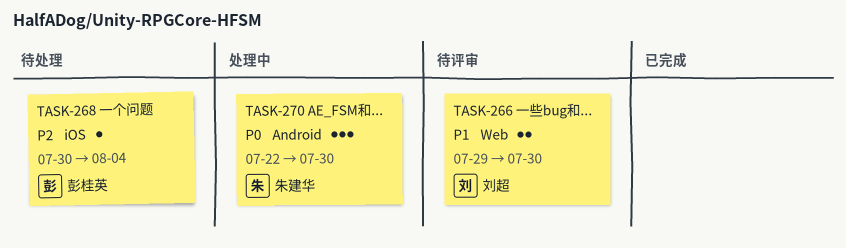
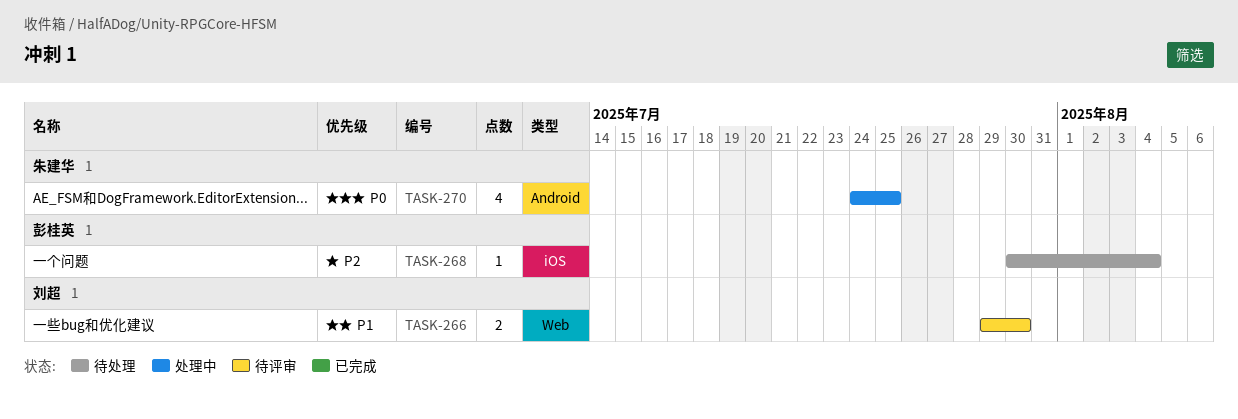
TASK-270, estimate: 3 -> 4
TASK-270, start: Jul 22 -> Jul 24
TASK-270, due: Jul 30 -> Jul 25

